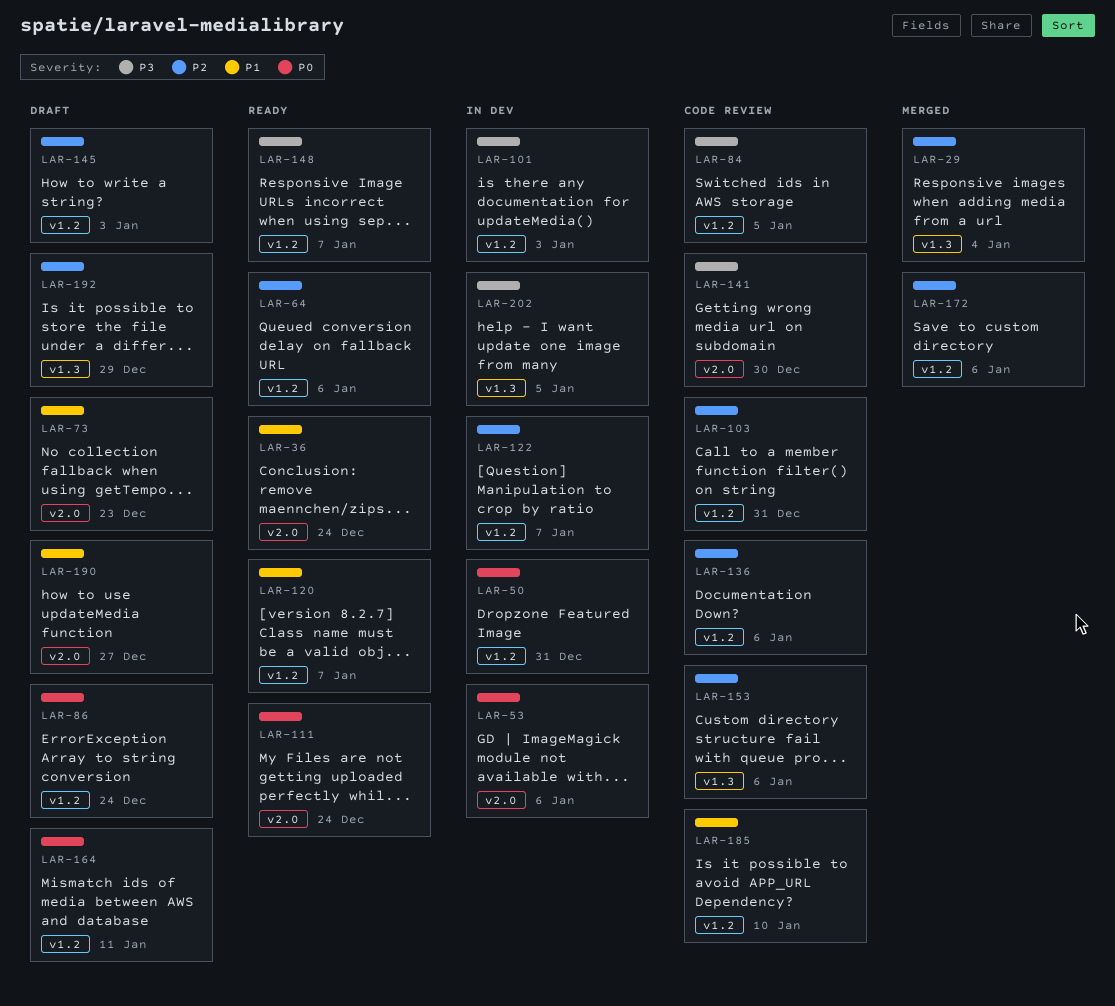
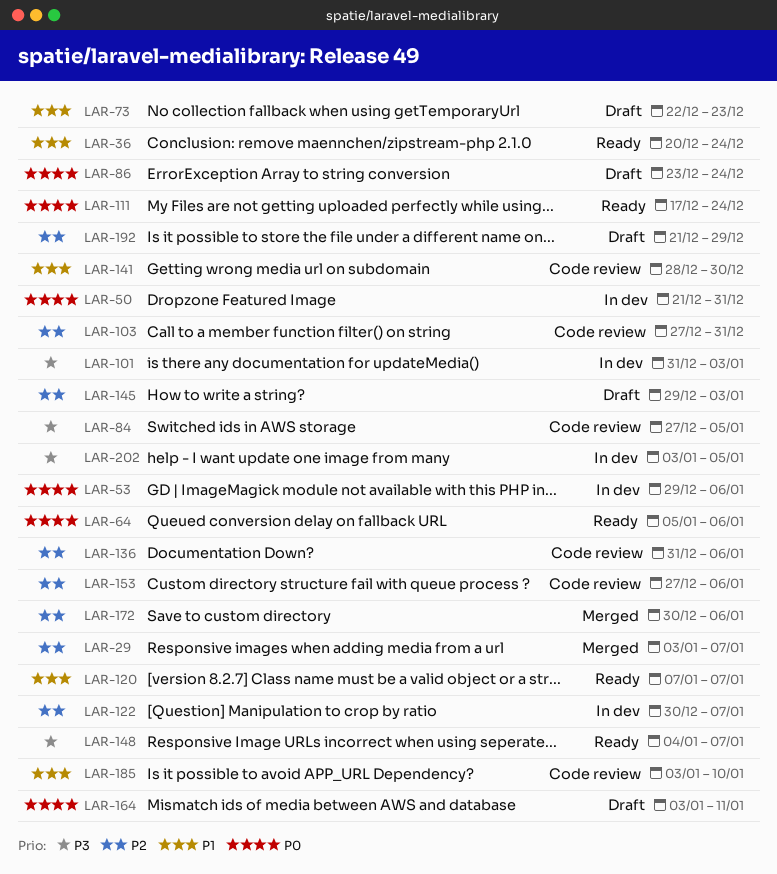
LAR-29, due: Jan 4 -> Jan 7
LAR-64, priority: P2 -> P0
LAR-141, priority: P3 -> P1
LAR-190: present -> none

